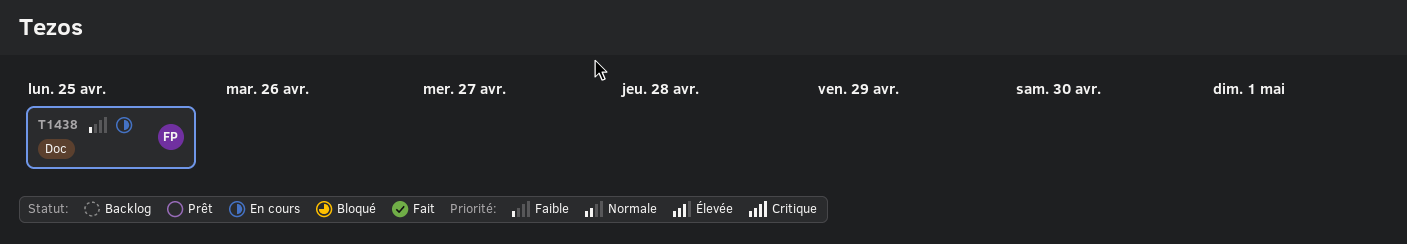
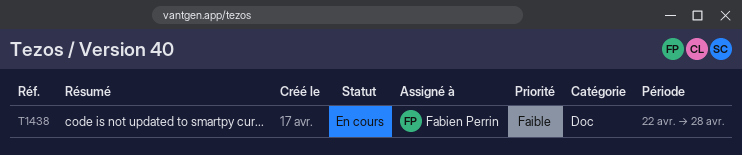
T1438, due: Apr 25 -> Apr 28

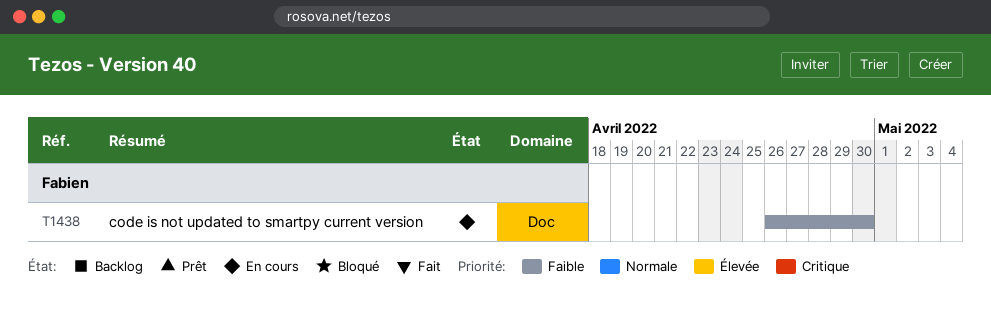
T1438, start: Apr 22 -> Apr 26
T1438, due: Apr 28 -> Apr 30

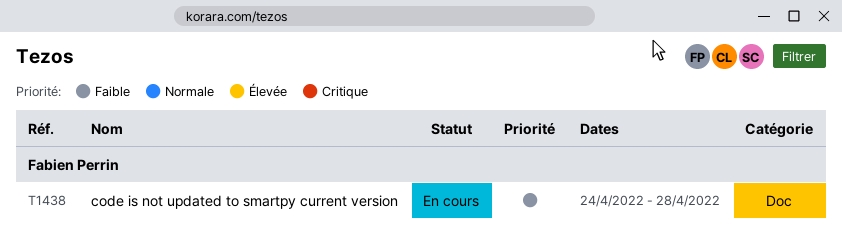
T1438, start: Apr 26 -> Apr 24
T1438, due: Apr 30 -> Apr 28

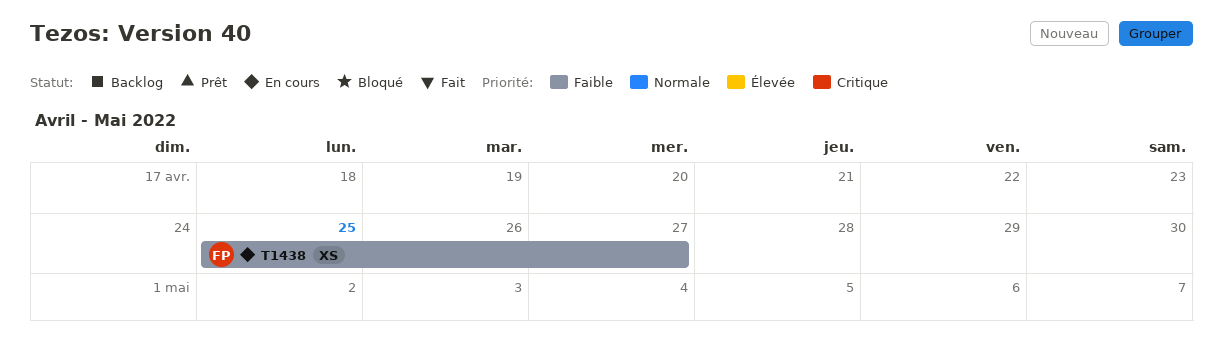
T1438, start: Apr 24 -> Apr 25
T1438, due: Apr 28 -> Apr 27

